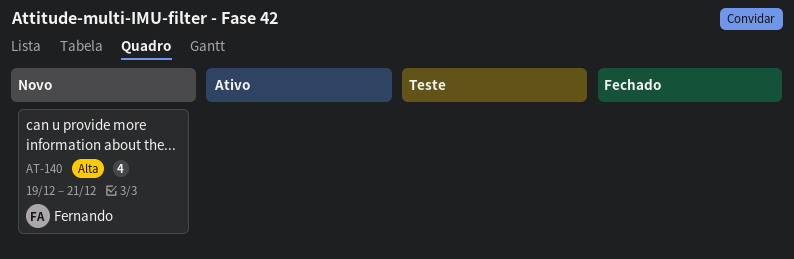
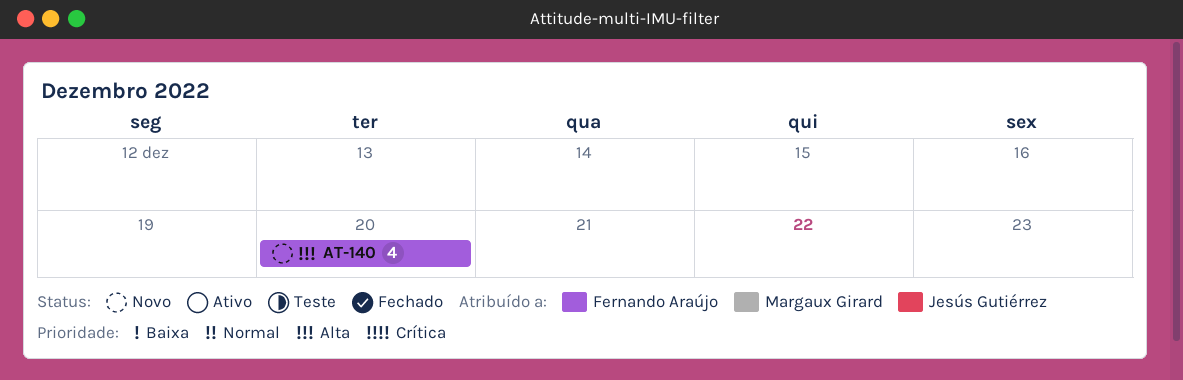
AT-140, start: Dec 19 -> Dec 20
AT-140, due: Dec 21 -> Dec 20

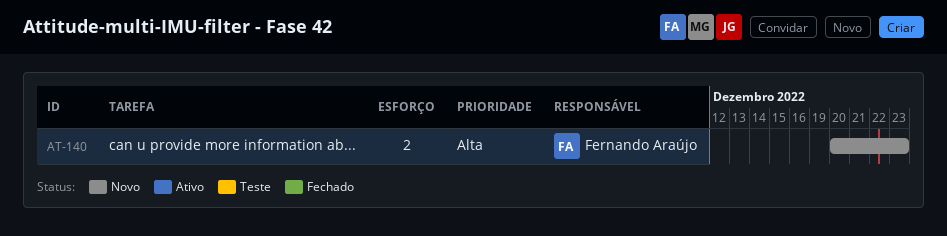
AT-140, estimate: 4 -> 2
AT-140, due: Dec 20 -> Dec 23

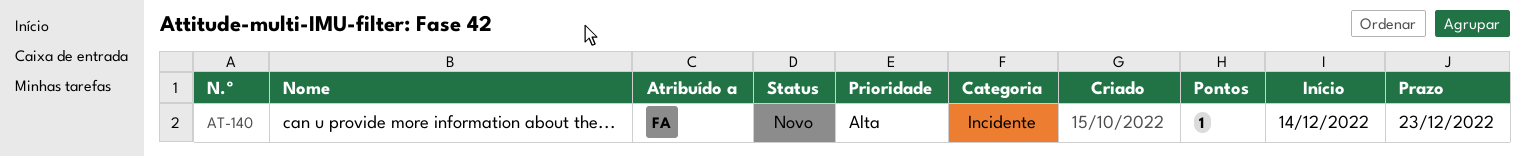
AT-140, estimate: 2 -> 1
AT-140, start: Dec 20 -> Dec 14

